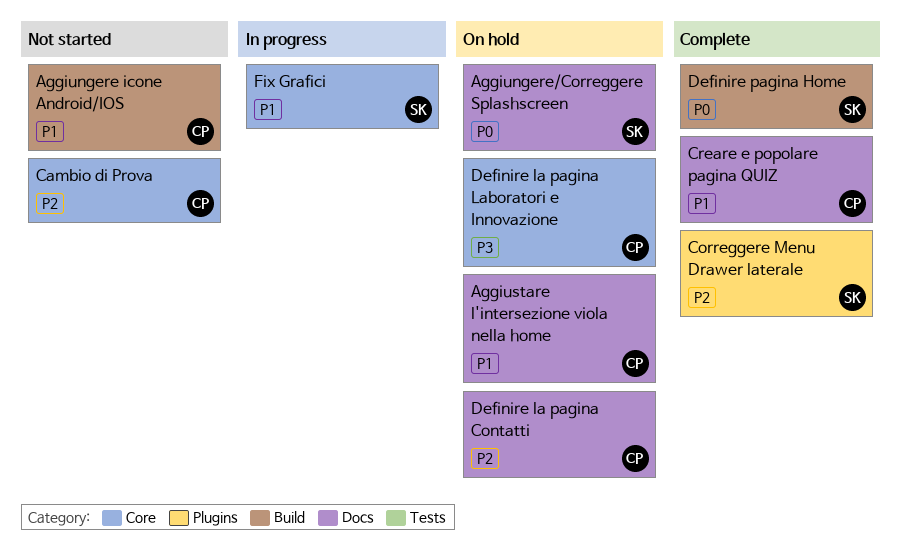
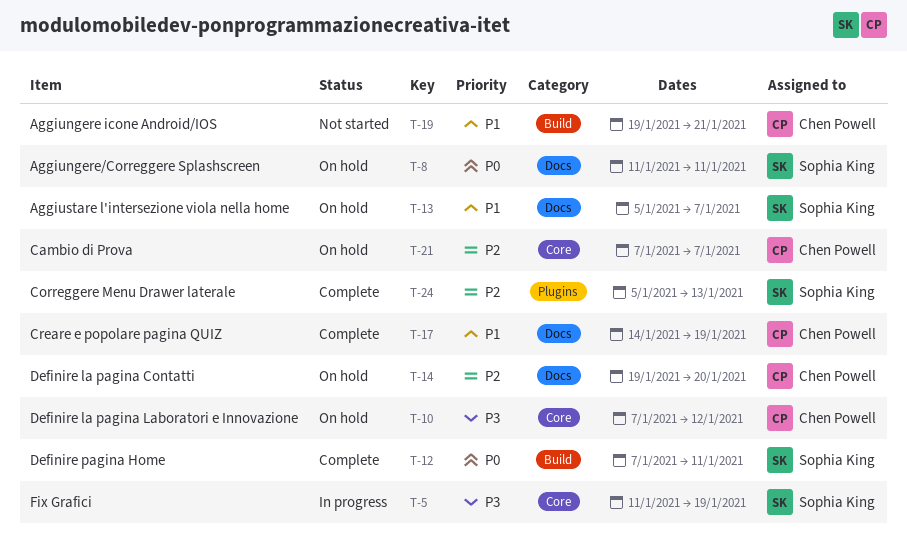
Aggiustare l'intersezione viola nella home, owner: Chen Powell -> Sophia King
Cambio di Prova, status: Not started -> On hold
Fix Grafici, priority: P1 -> P3

